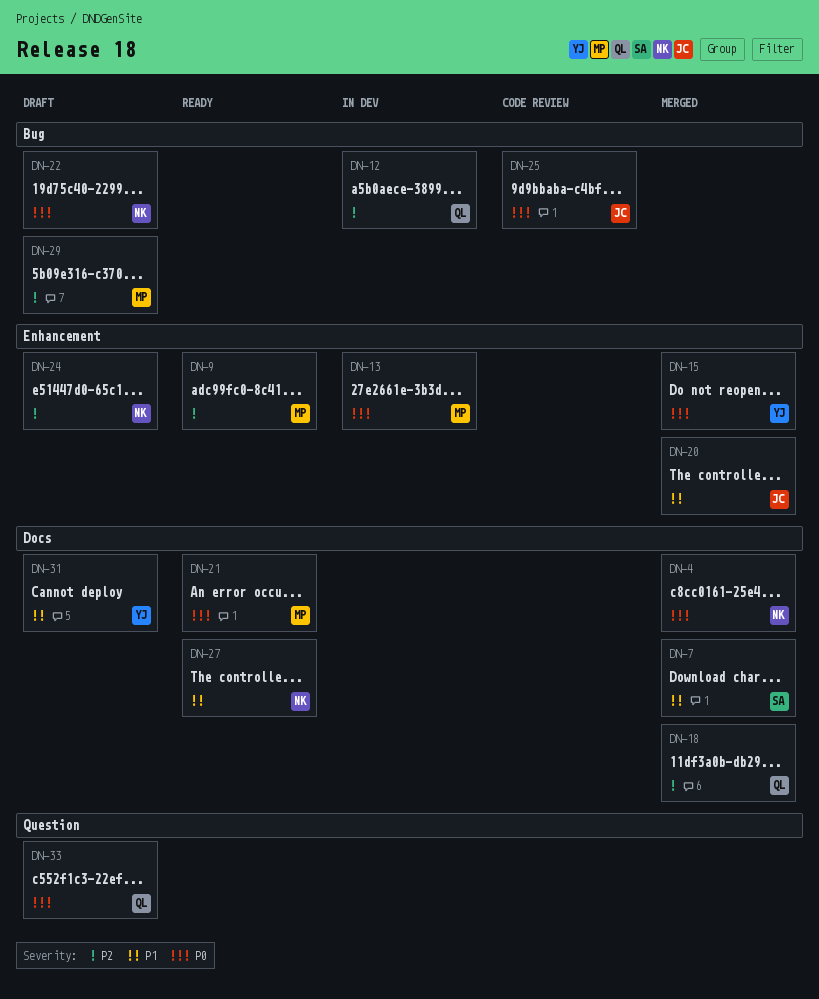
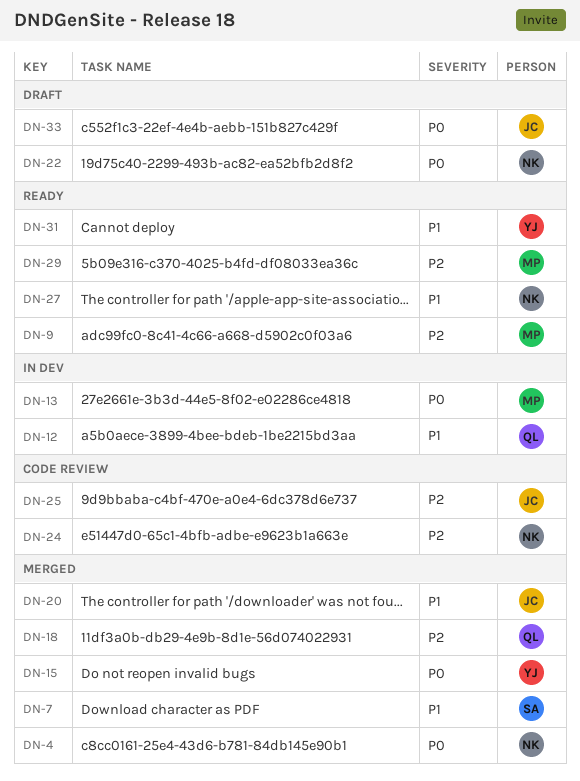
DN-12, priority: P2 -> P1
DN-21: present -> none
DN-24, status: Draft -> Code review
DN-25, priority: P0 -> P2
DN-29, status: Draft -> Ready
DN-31, status: Draft -> Ready
DN-33, owner: QL -> JC

